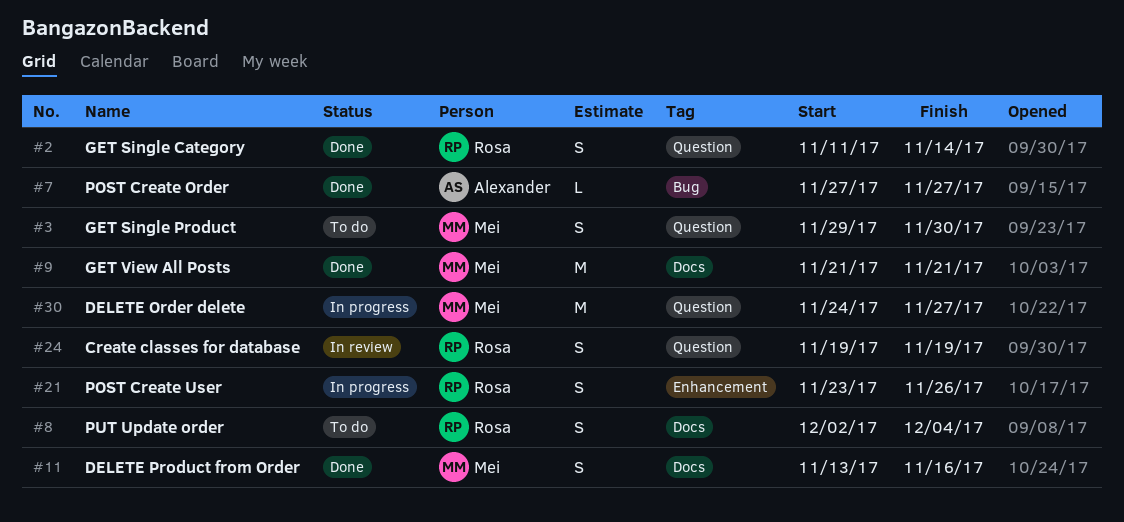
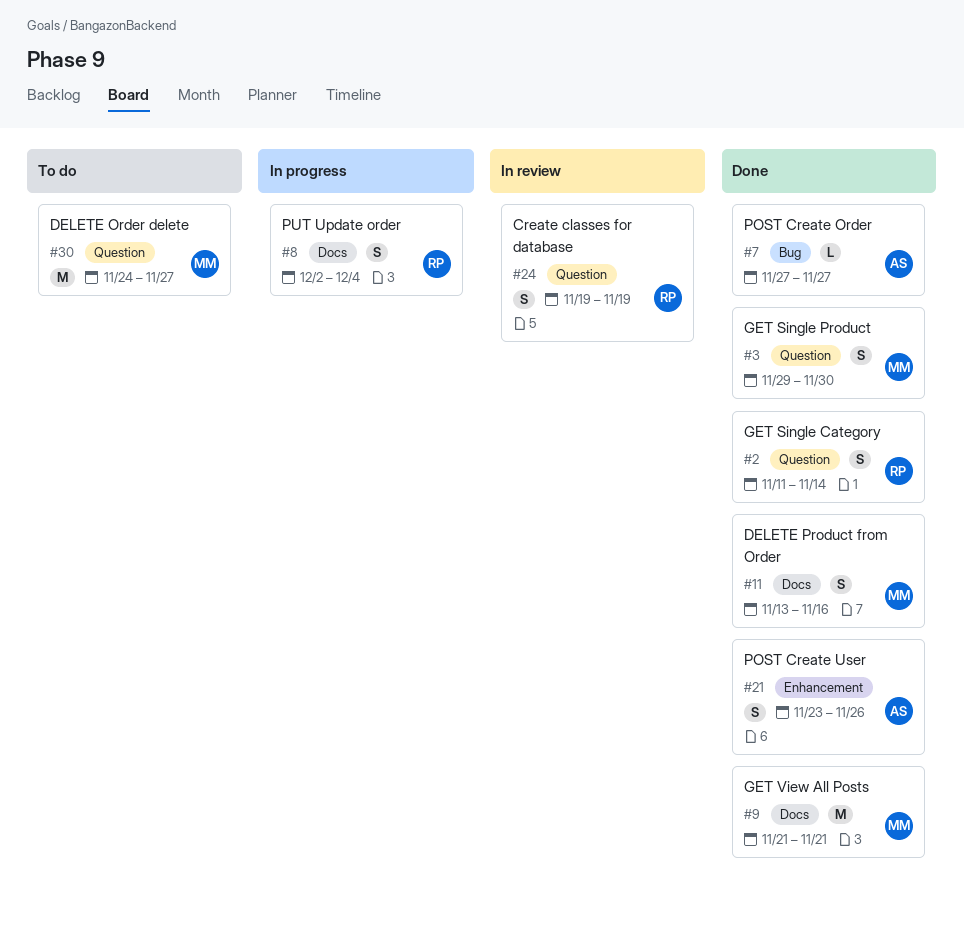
#3, status: To do -> Done
#8, status: To do -> In progress
#21, status: In progress -> Done
#21, owner: Rosa -> Alexander
#30, status: In progress -> To do

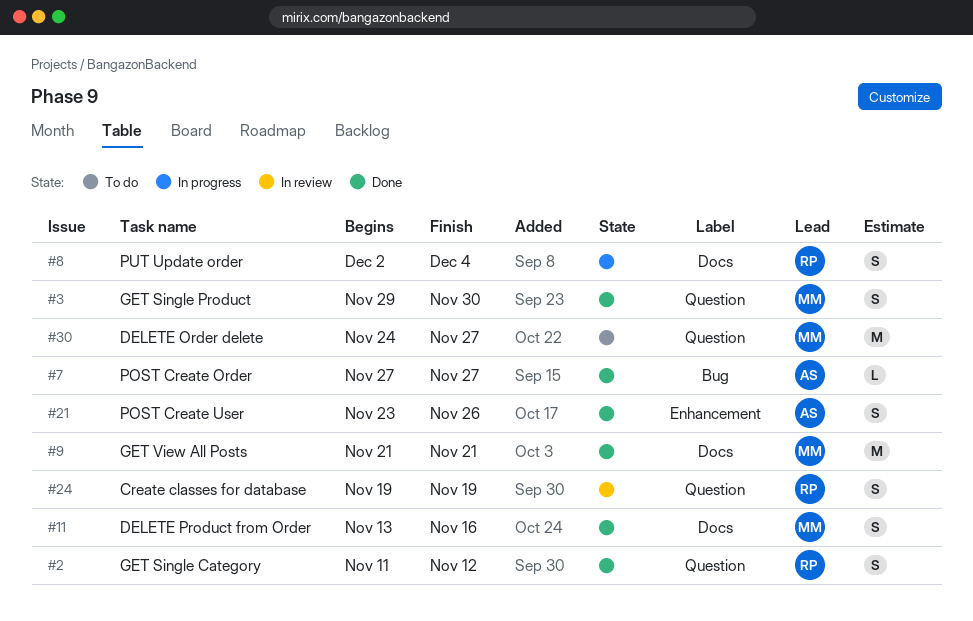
#2, due: Nov 14 -> Nov 12

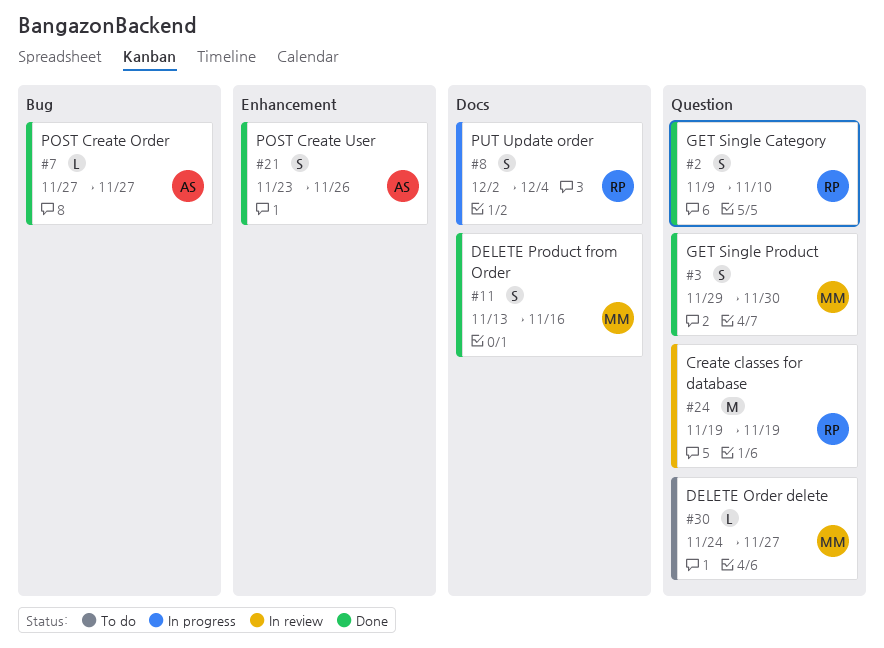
#2, start: Nov 11 -> Nov 9
#2, due: Nov 12 -> Nov 10
#9: present -> none
#24, estimate: S -> M
#30, estimate: M -> L

